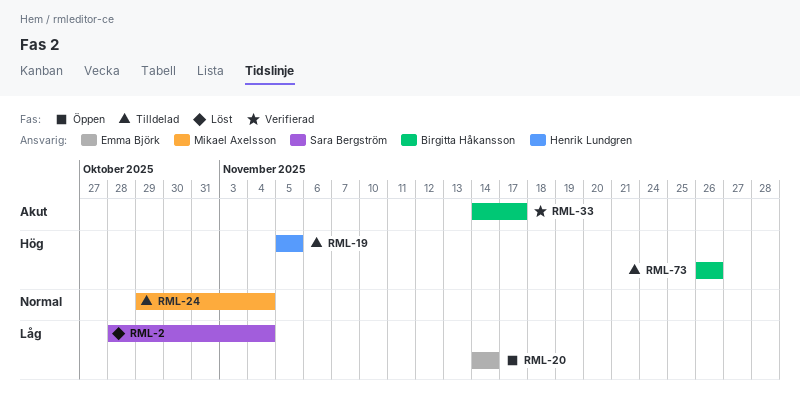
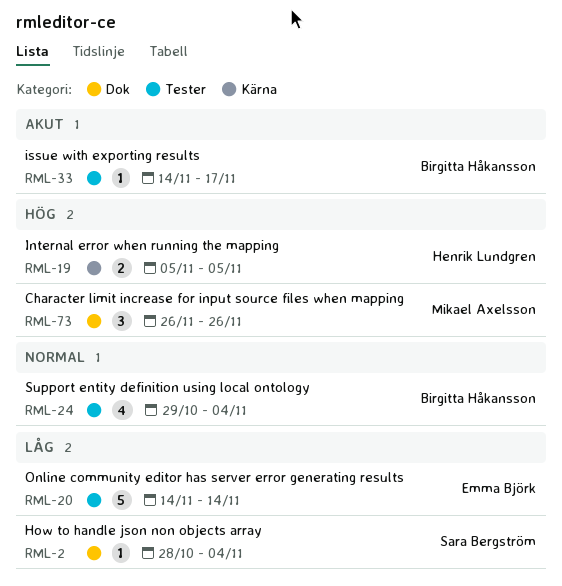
RML-24, owner: Mikael Axelsson -> Birgitta Håkansson
RML-73, owner: Birgitta Håkansson -> Mikael Axelsson

